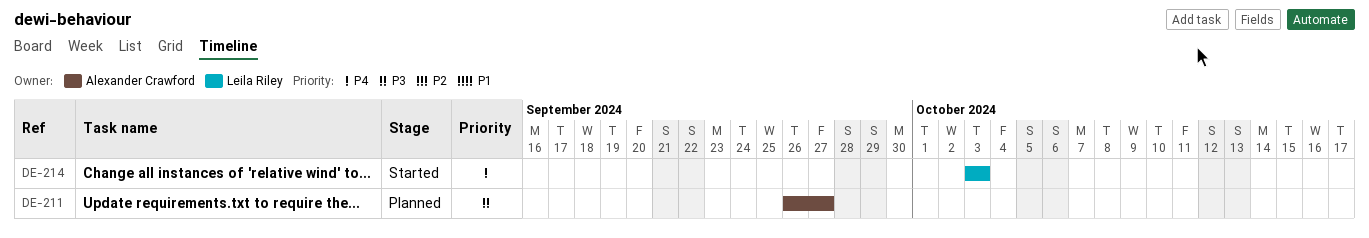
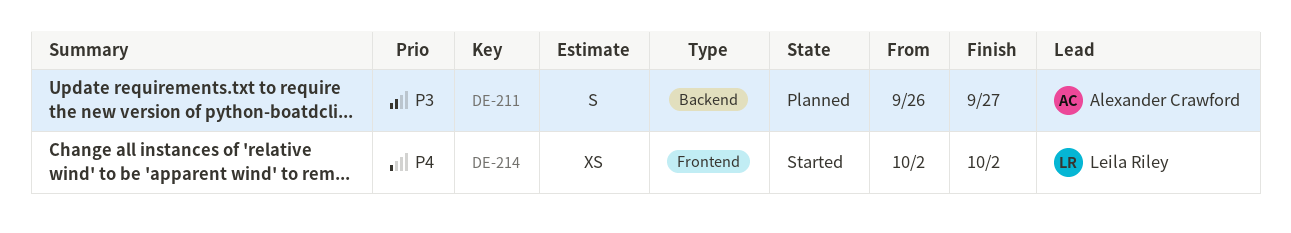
DE-214, start: Oct 3 -> Oct 2
DE-214, due: Oct 3 -> Oct 2

